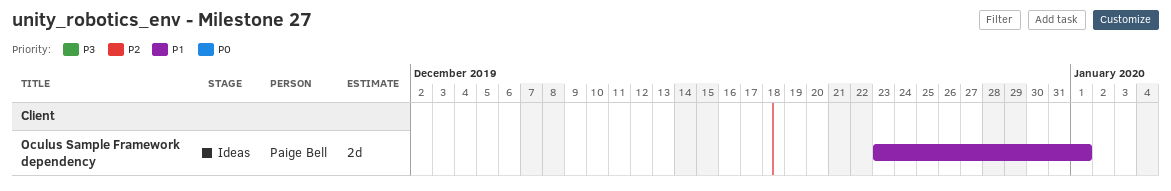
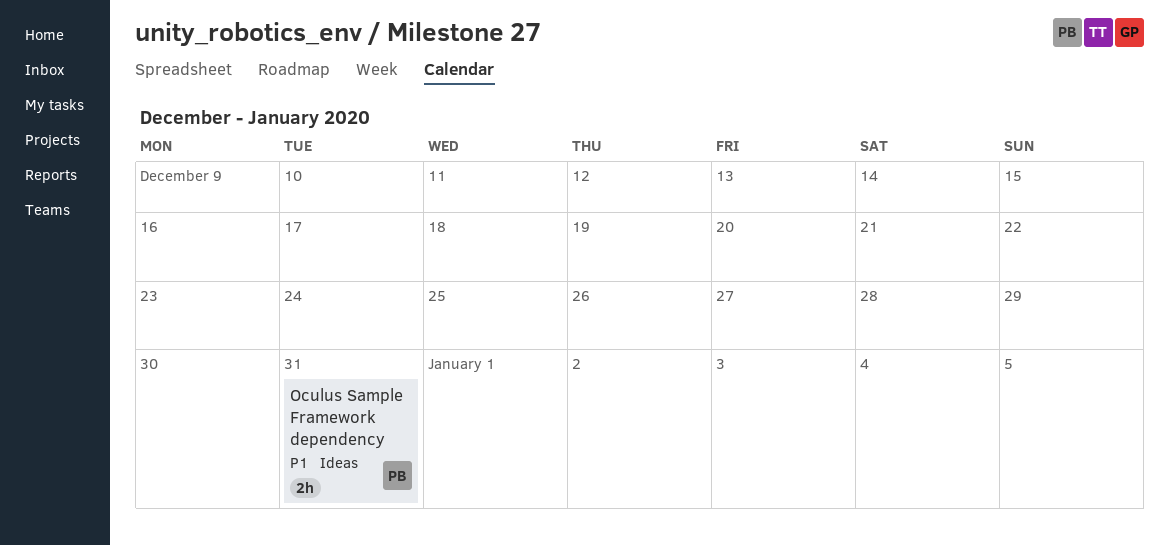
Oculus Sample Framework dependency, estimate: 2d -> 2h
Oculus Sample Framework dependency, due: Jan 1 -> Dec 31

